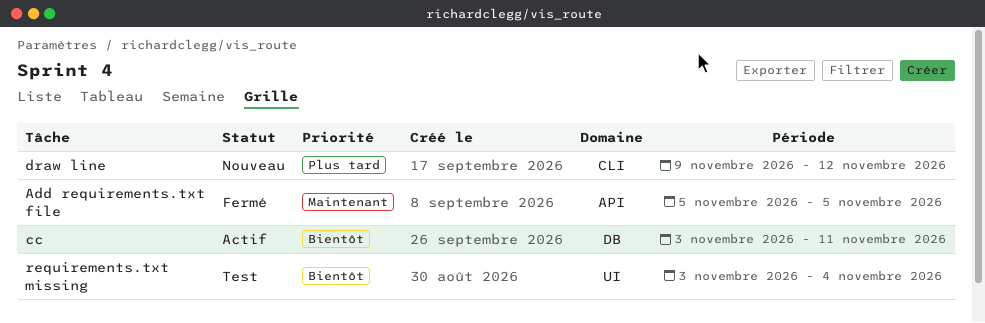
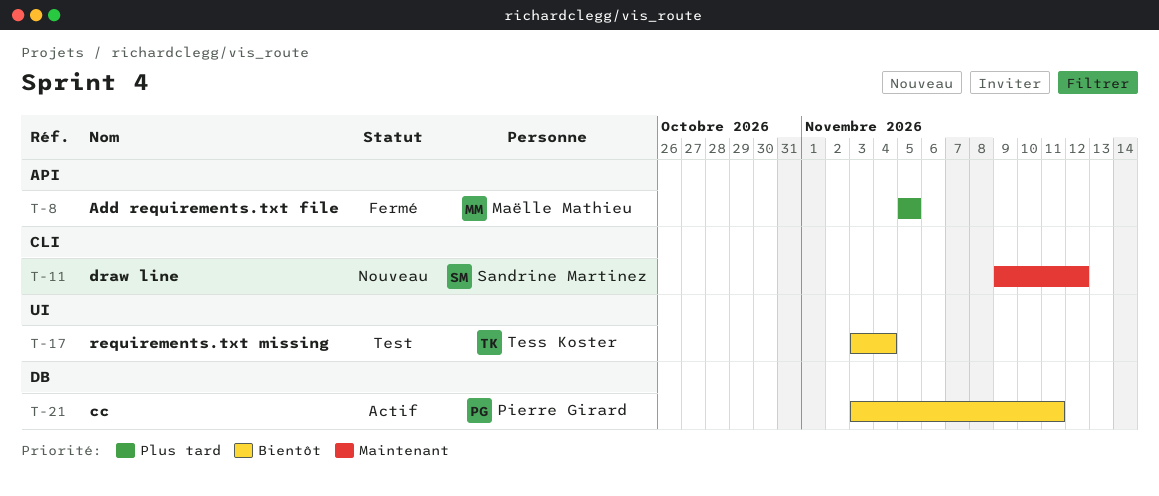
Add requirements.txt file, priority: Maintenant -> Plus tard
draw line, priority: Plus tard -> Maintenant

